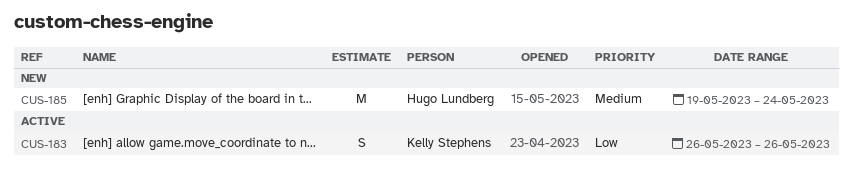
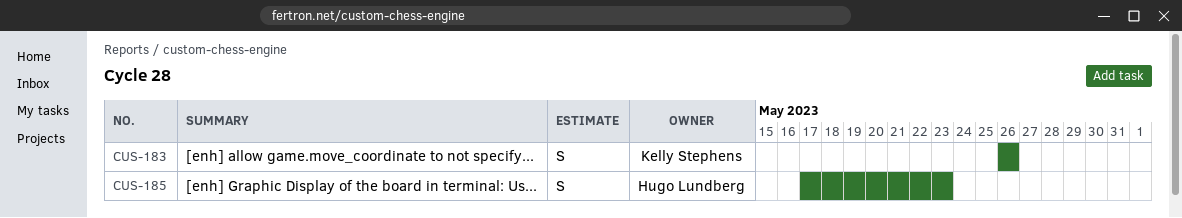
CUS-185, estimate: M -> S
CUS-185, start: May 19 -> May 17
CUS-185, due: May 24 -> May 23

